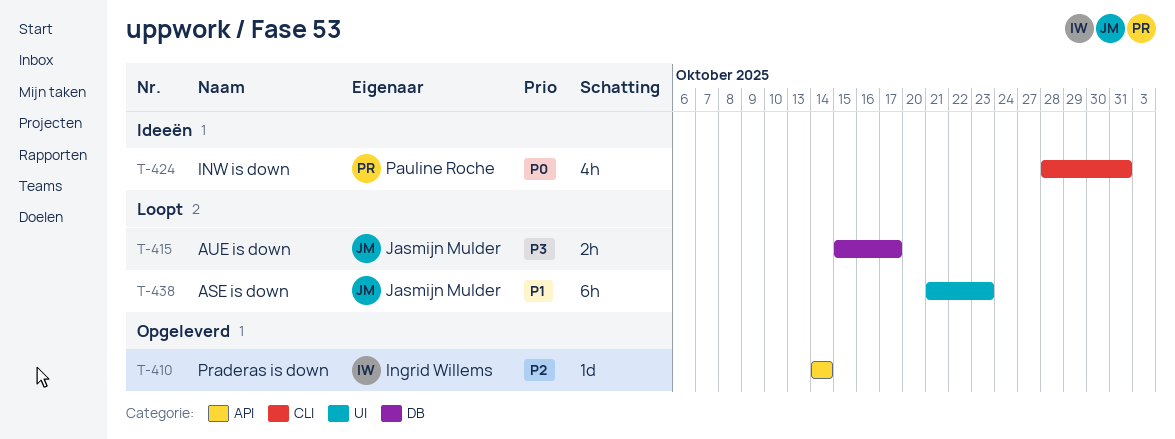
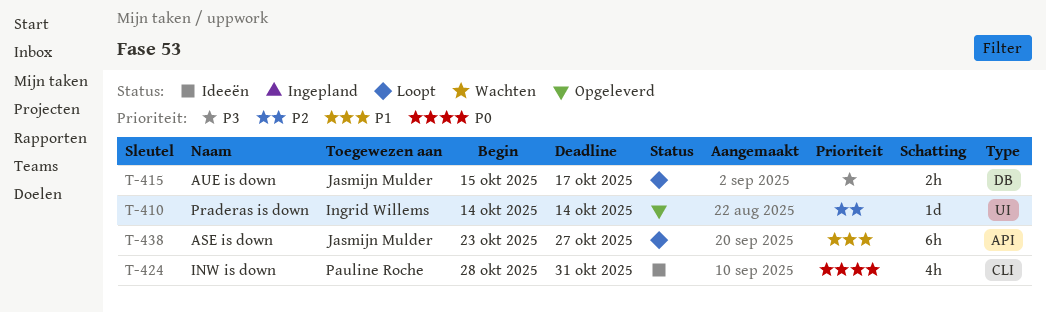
T-410, label: API -> UI
T-438, label: UI -> API
T-438, start: Oct 21 -> Oct 23
T-438, due: Oct 23 -> Oct 27

